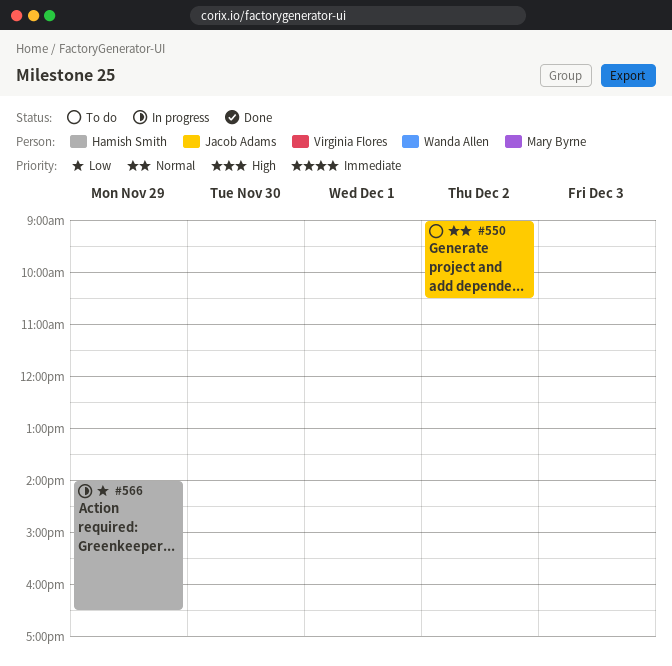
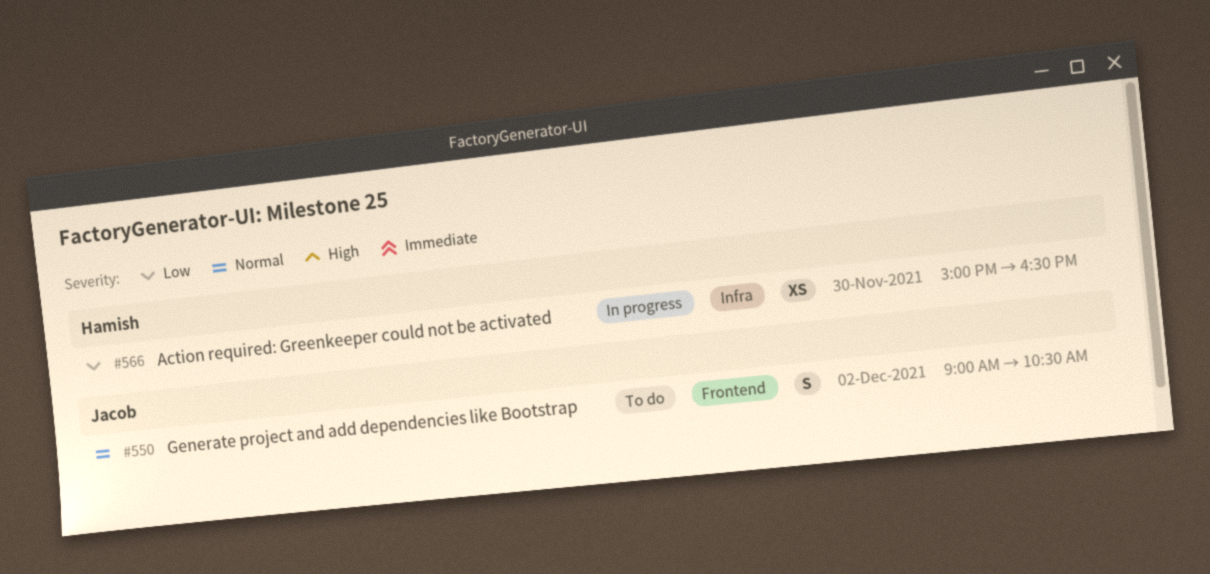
#566, day: Nov 29 -> Nov 30
#566, begins: 14:00 -> 15:00

